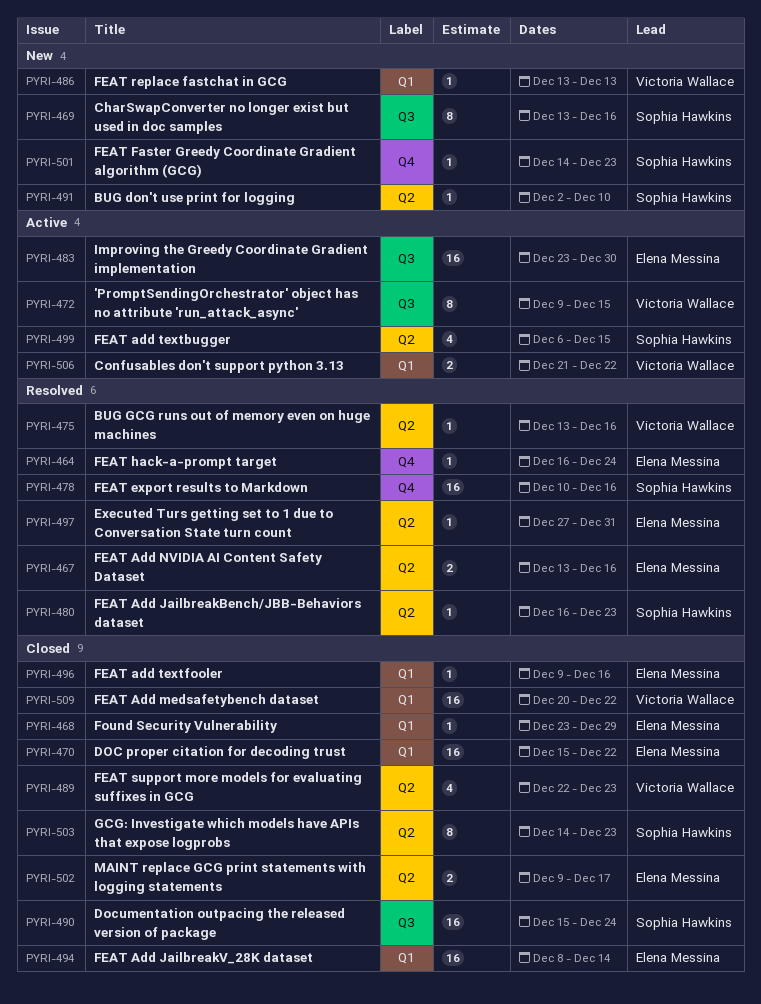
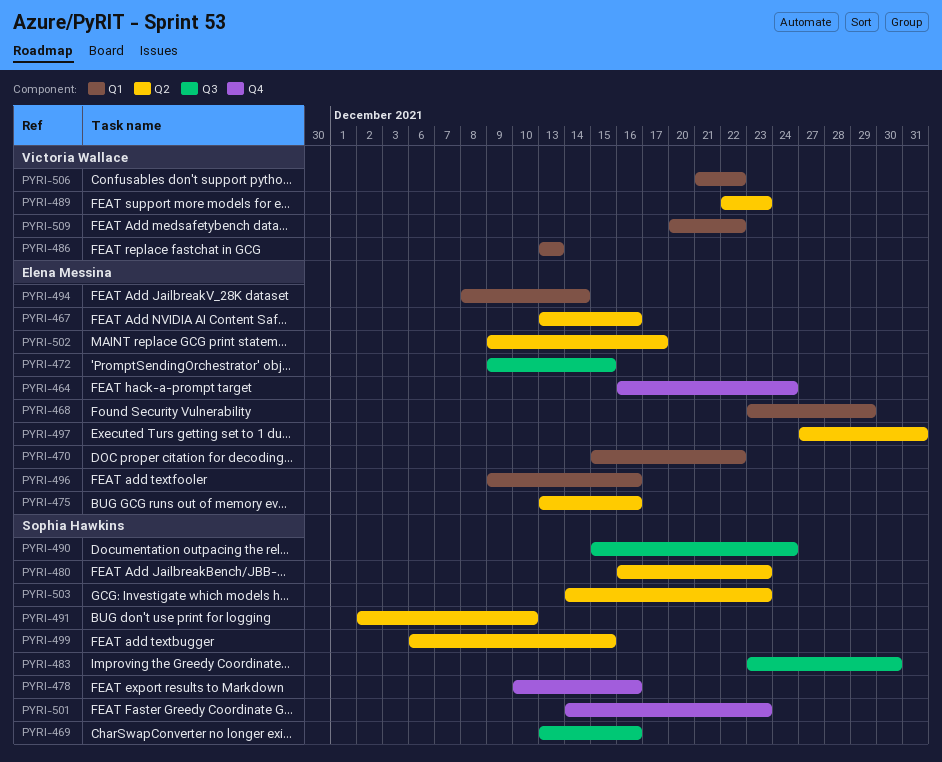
PYRI-472, owner: Victoria Wallace -> Elena Messina
PYRI-475, owner: Victoria Wallace -> Elena Messina
PYRI-483, owner: Elena Messina -> Sophia Hawkins

